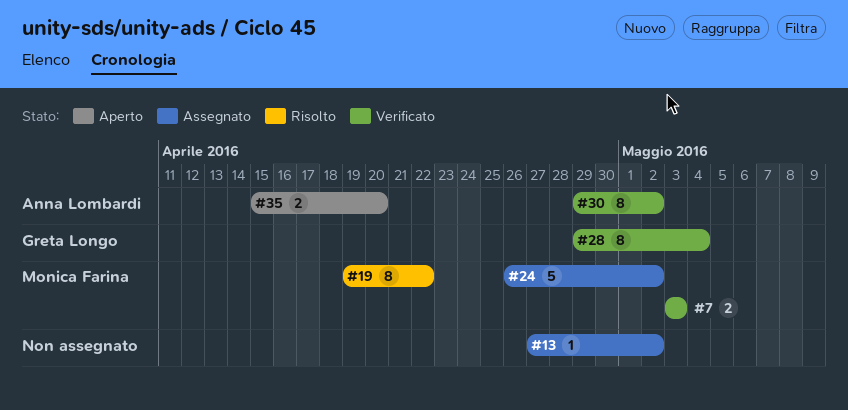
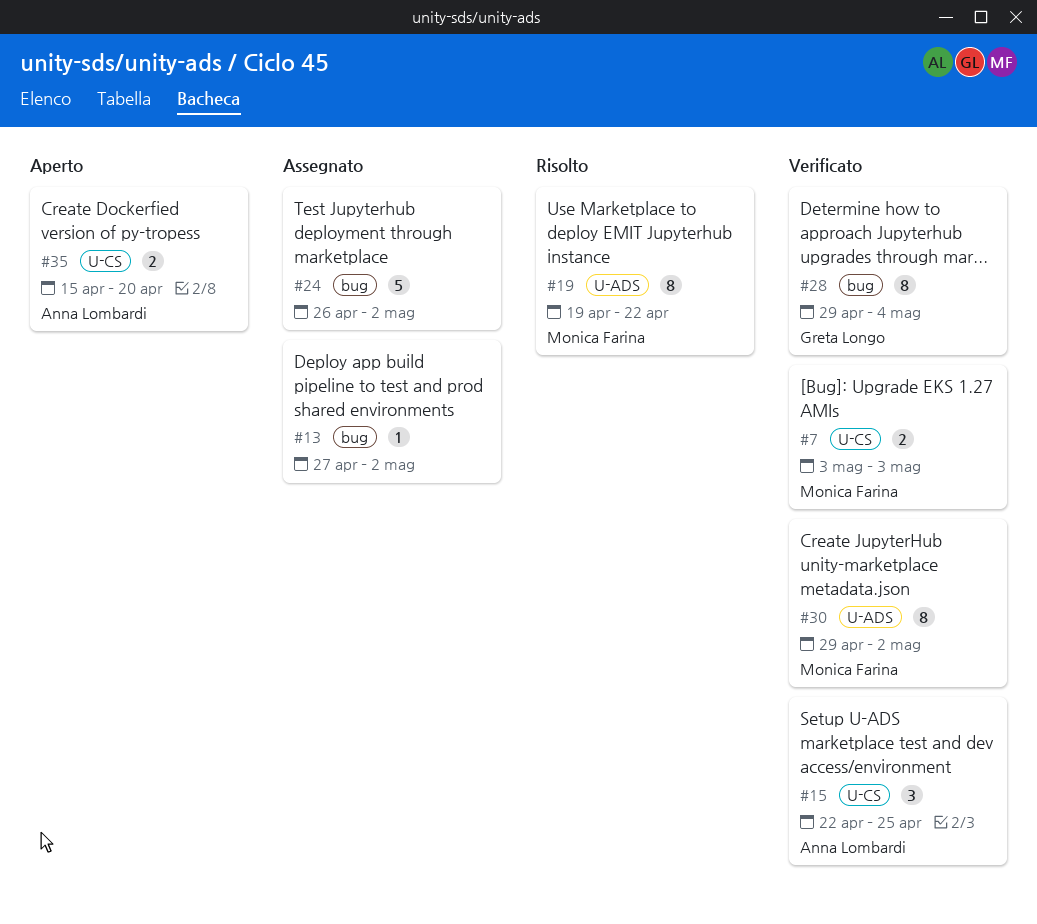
#15: none -> present
#24, owner: Monica Farina -> none
#30, owner: Anna Lombardi -> Monica Farina

